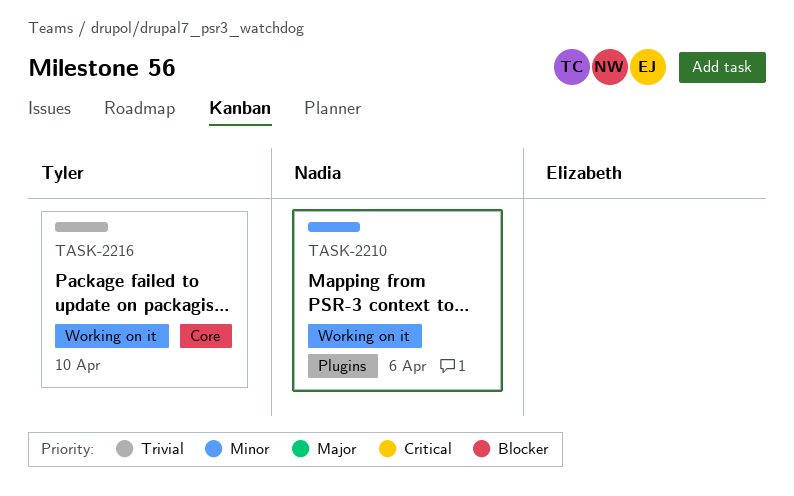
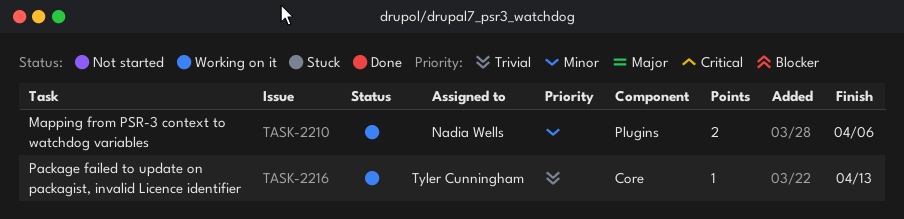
TASK-2216, due: Apr 10 -> Apr 13

